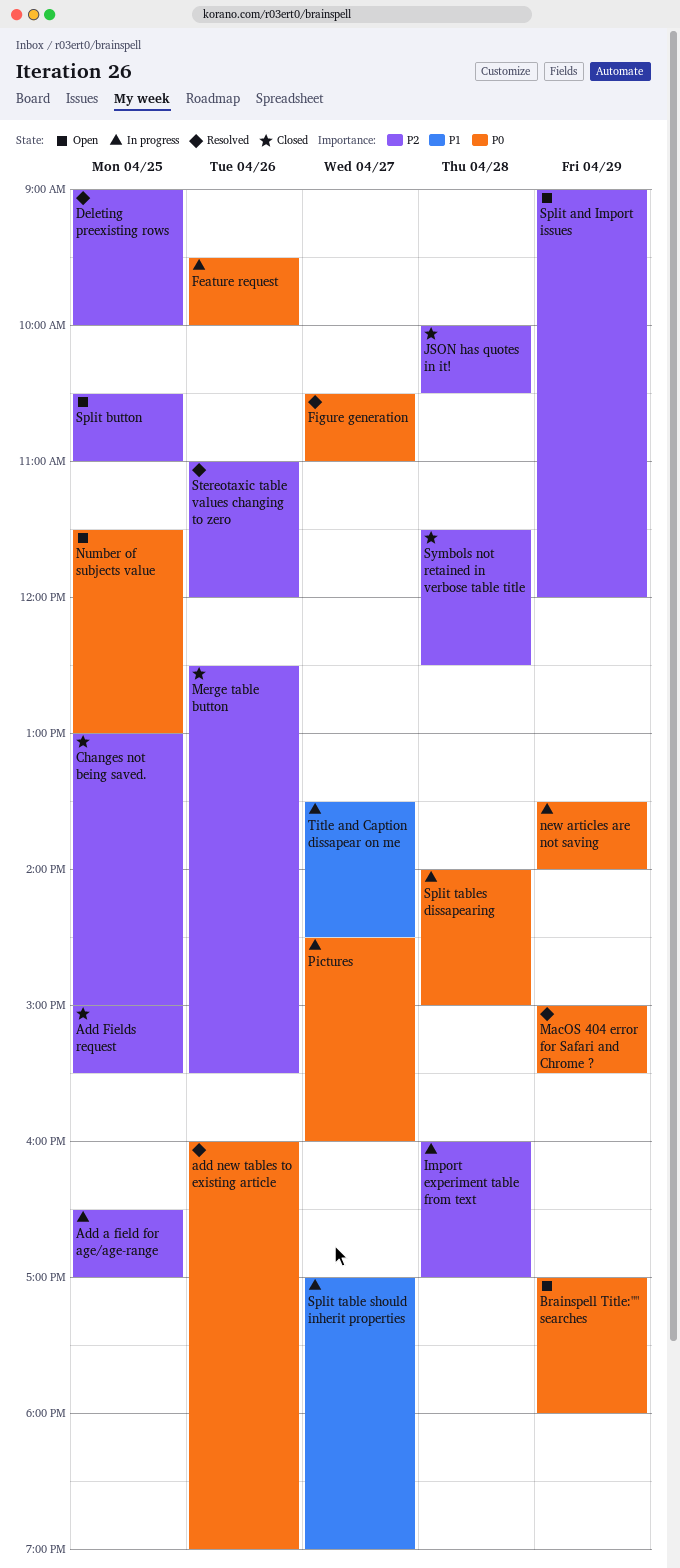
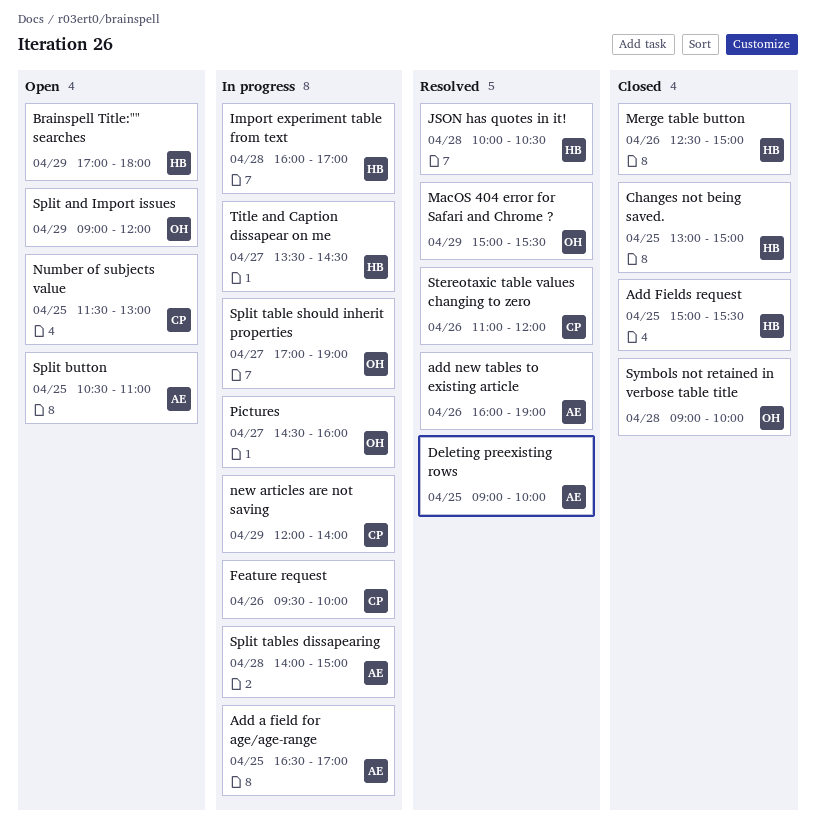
Figure generation: present -> none
JSON has quotes in it!, status: Closed -> Resolved
Merge table button, ends: 15:30 -> 15:00
new articles are not saving, begins: 13:30 -> 12:00
Symbols not retained in verbose table title, begins: 11:30 -> 09:00
Symbols not retained in verbose table title, ends: 12:30 -> 10:00

